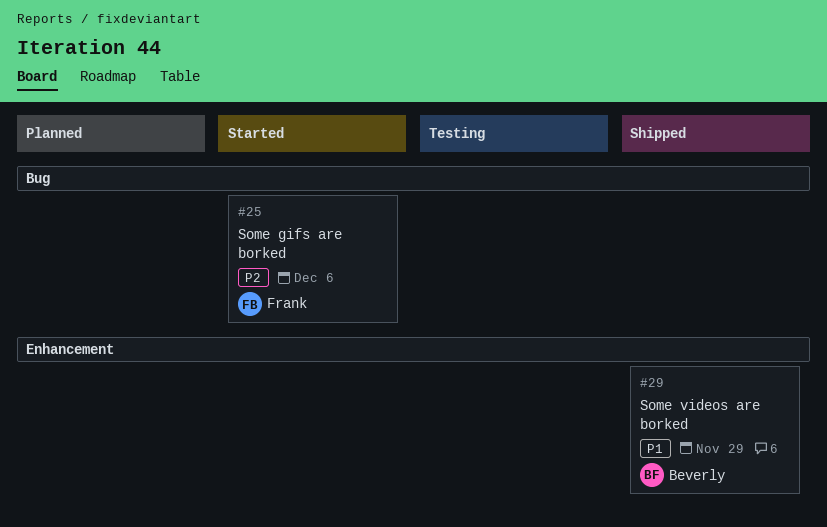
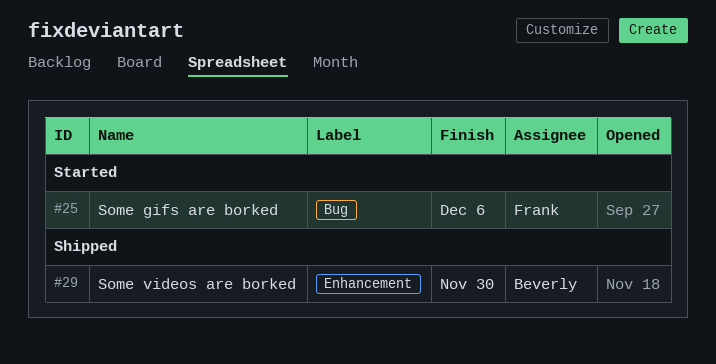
#29, due: Nov 29 -> Nov 30

